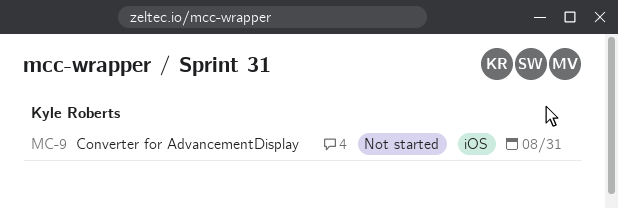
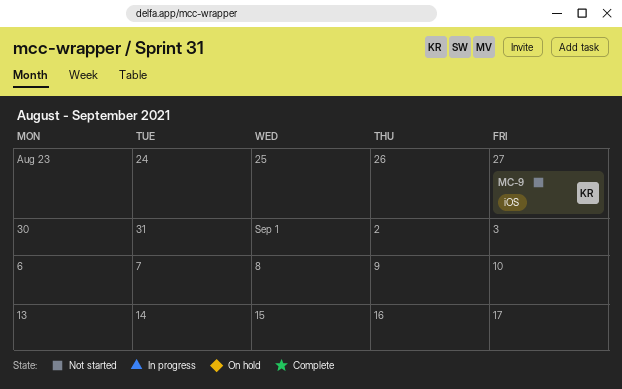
MC-9, due: Aug 31 -> Aug 27

